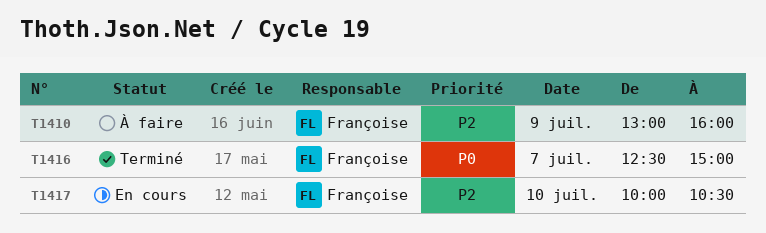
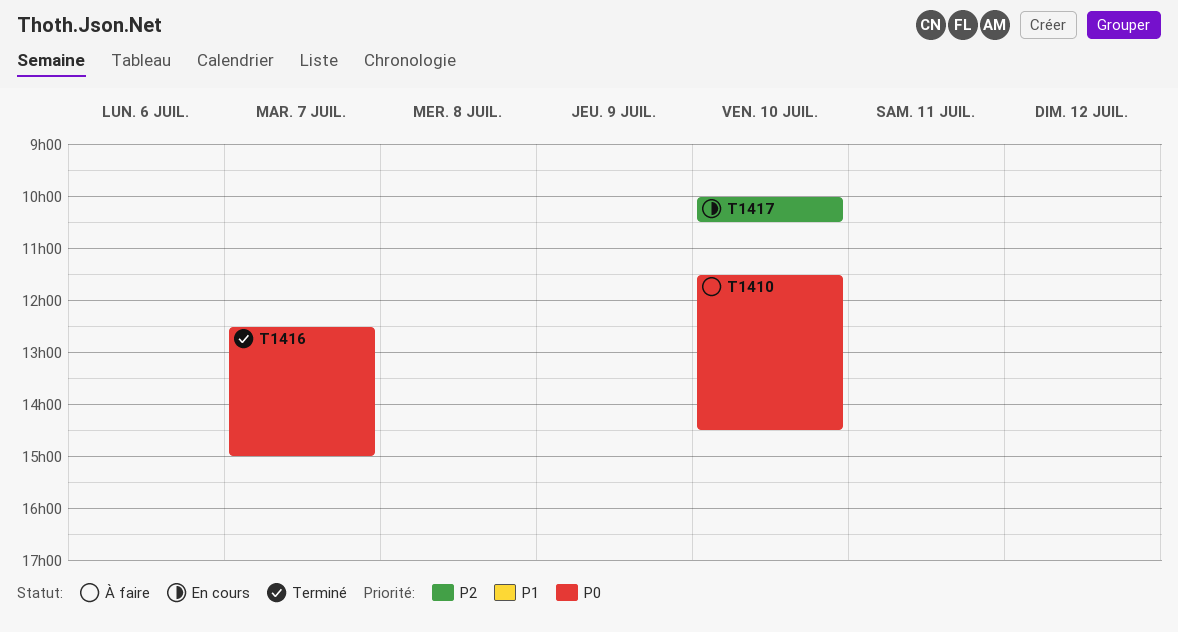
T1410, priority: P2 -> P0
T1410, day: Jul 9 -> Jul 10
T1410, begins: 13:00 -> 11:30
T1410, ends: 16:00 -> 14:30

